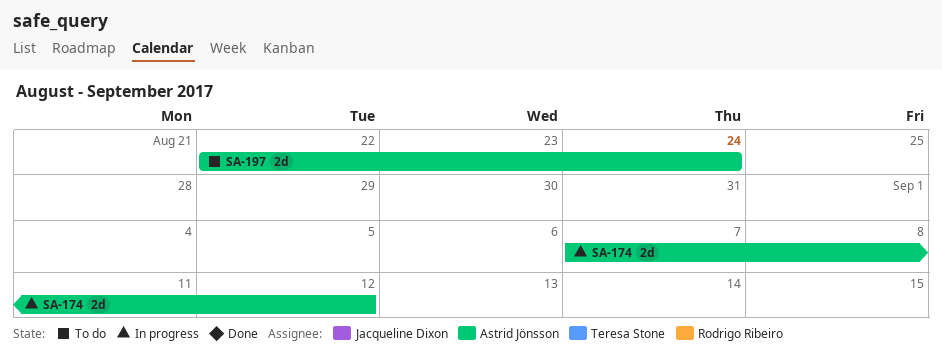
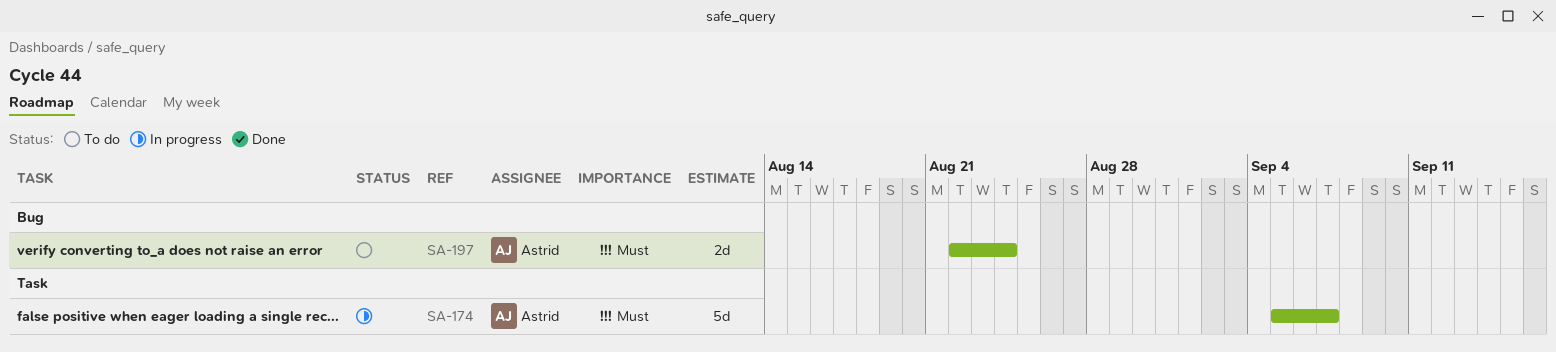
SA-174, estimate: 2d -> 5d
SA-174, start: Sep 7 -> Sep 5
SA-174, due: Sep 12 -> Sep 7

